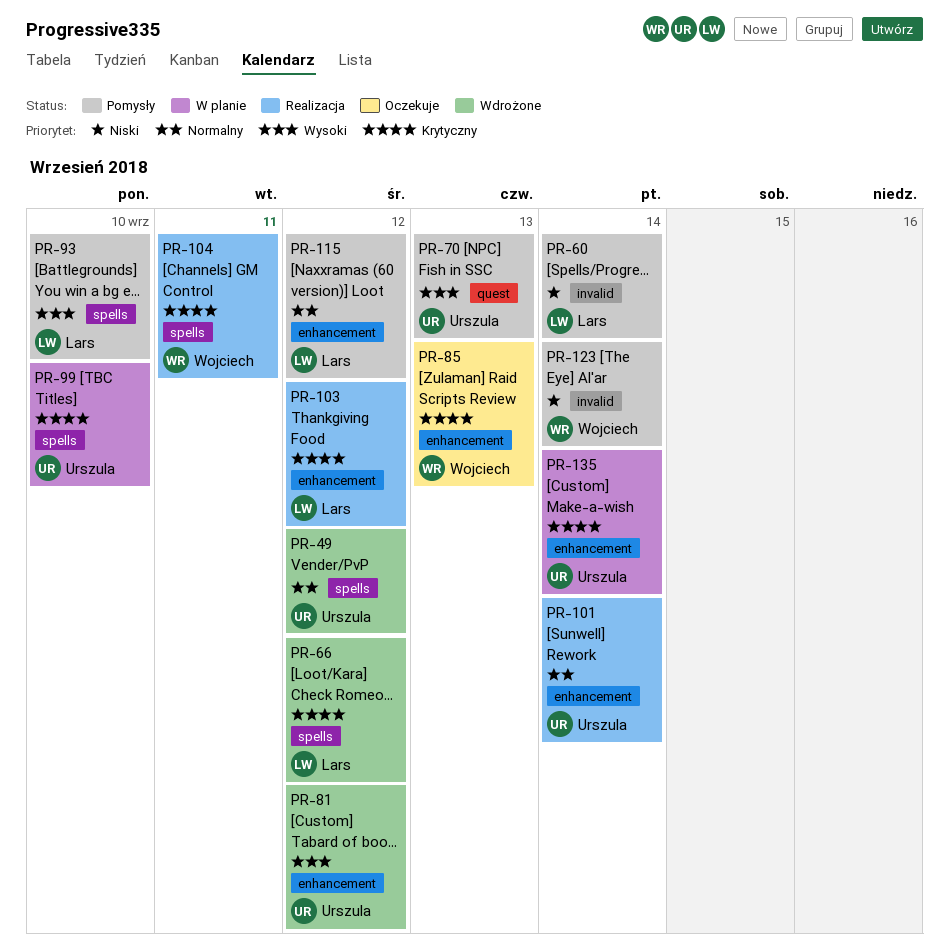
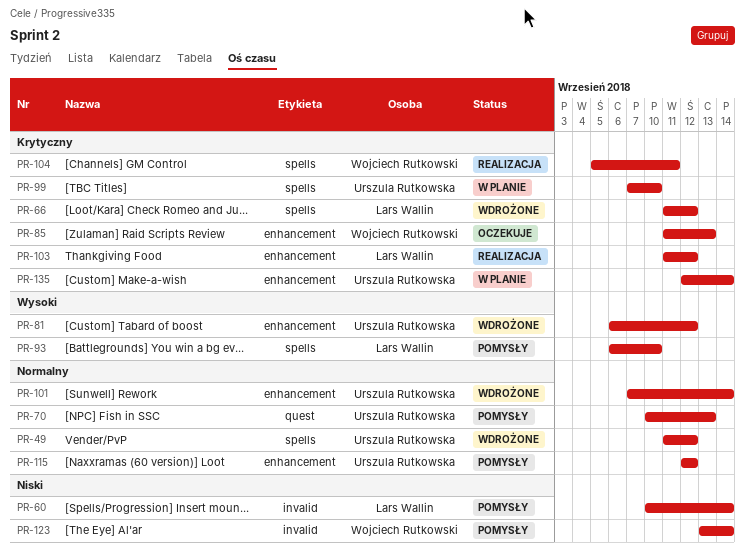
PR-70, priority: Wysoki -> Normalny
PR-101, status: Realizacja -> Wdrożone
PR-115, owner: Lars Wallin -> Urszula Rutkowska

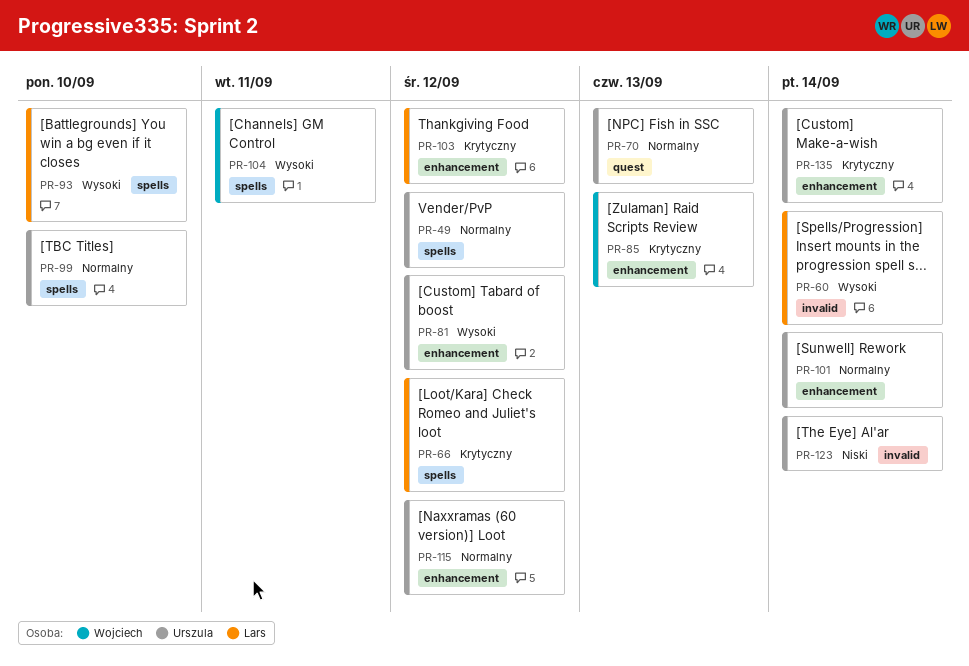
PR-60, priority: Niski -> Wysoki
PR-99, priority: Krytyczny -> Normalny
PR-104, priority: Krytyczny -> Wysoki
PR-123, owner: Wojciech Rutkowski -> Urszula Rutkowska

